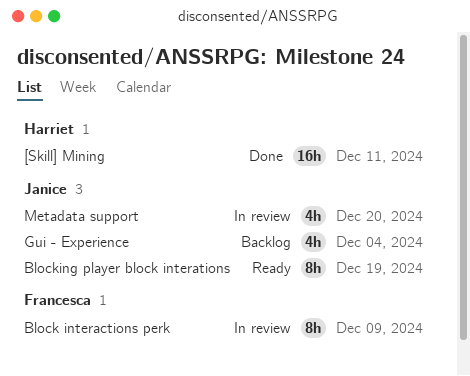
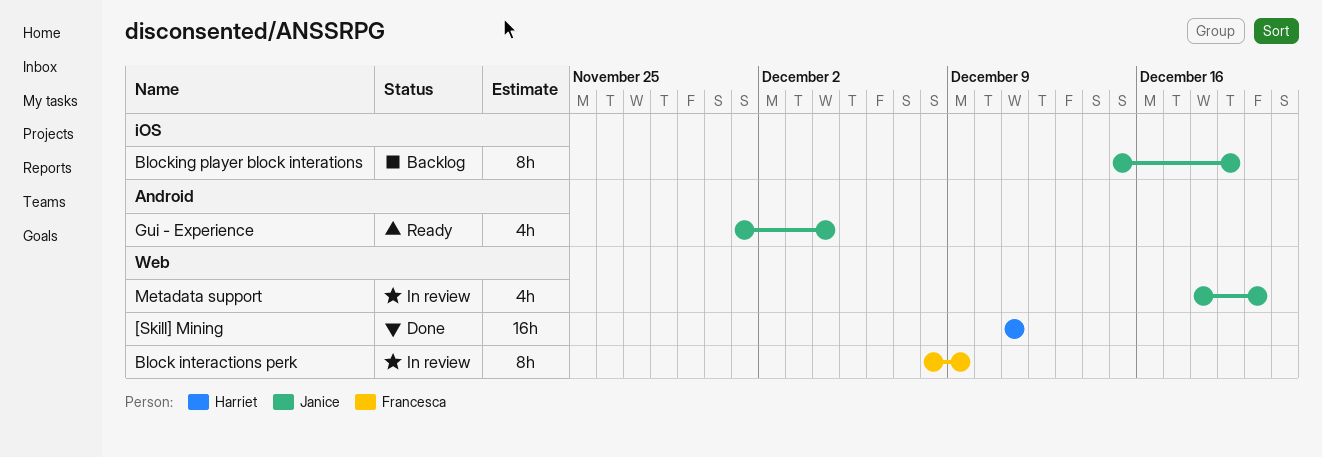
Blocking player block interations, status: Ready -> Backlog
Gui - Experience, status: Backlog -> Ready

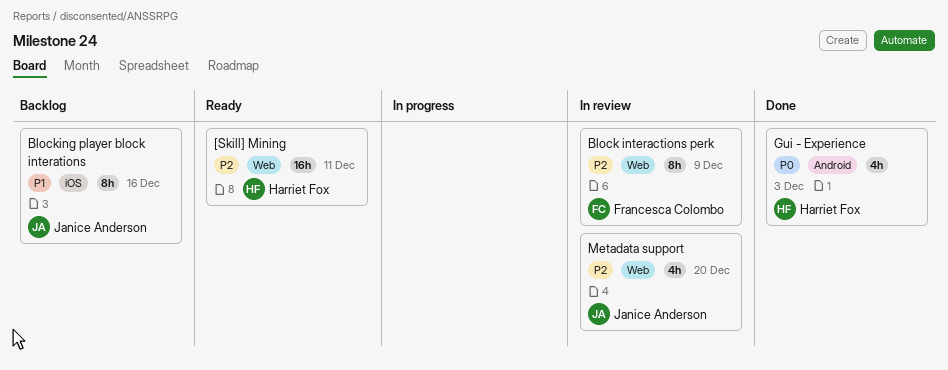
[Skill] Mining, status: Done -> Ready
Blocking player block interations, due: Dec 19 -> Dec 16
Gui - Experience, status: Ready -> Done
Gui - Experience, owner: Janice Anderson -> Harriet Fox
Gui - Experience, due: Dec 4 -> Dec 3

